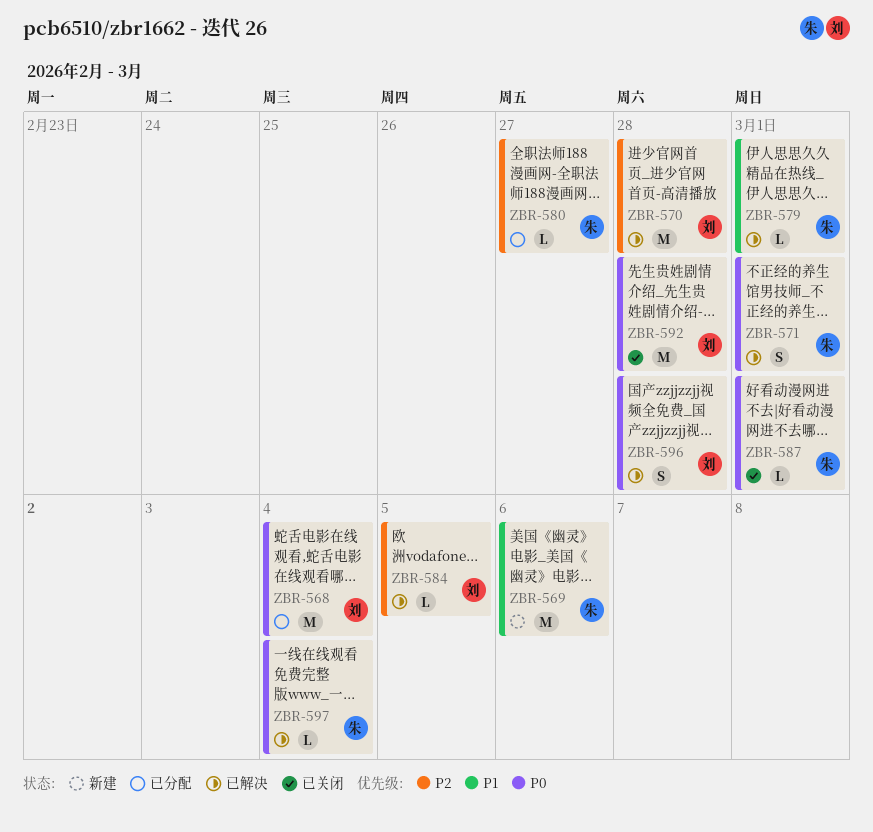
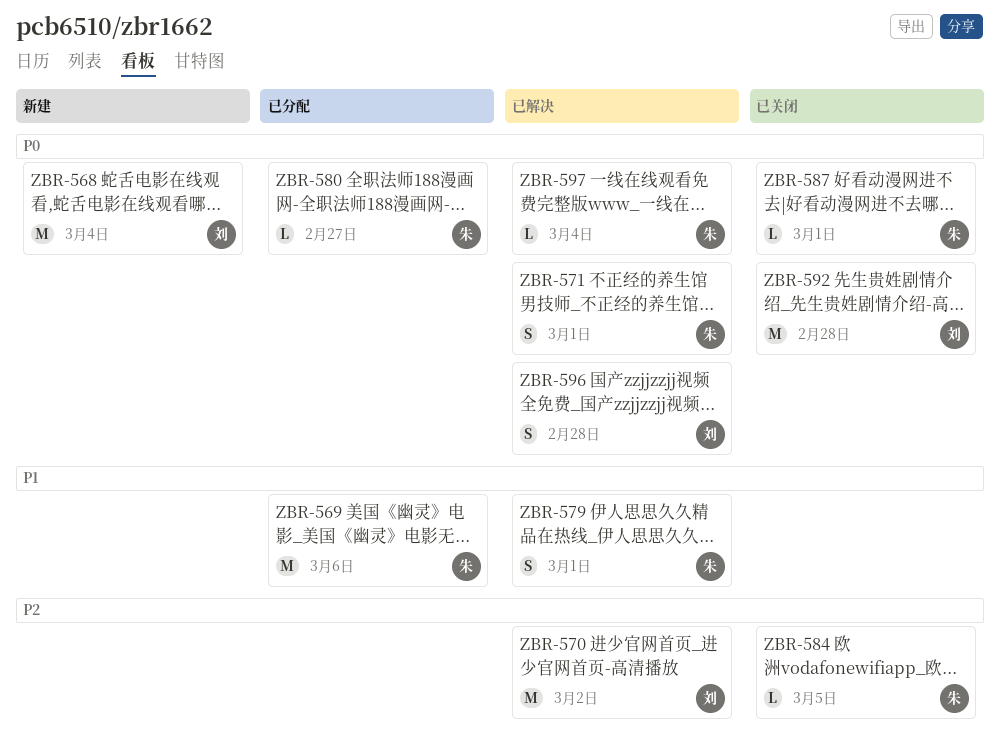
ZBR-568, status: 已分配 -> 新建
ZBR-569, status: 新建 -> 已分配
ZBR-570, due: Feb 28 -> Mar 2
ZBR-579, estimate: L -> S
ZBR-580, priority: P2 -> P0
ZBR-584, status: 已解决 -> 已关闭
ZBR-584, owner: 刘 -> 朱

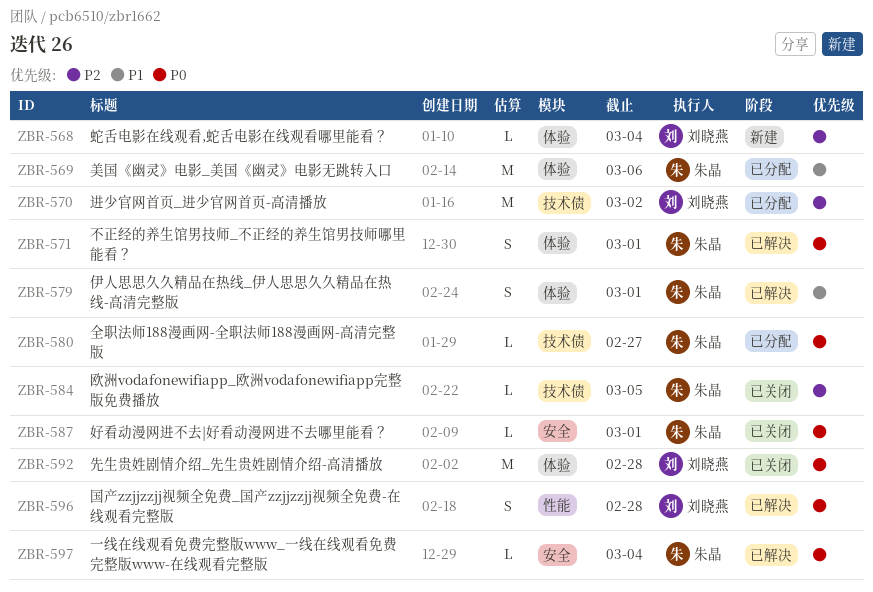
ZBR-568, priority: P0 -> P2
ZBR-568, estimate: M -> L
ZBR-570, status: 已解决 -> 已分配

